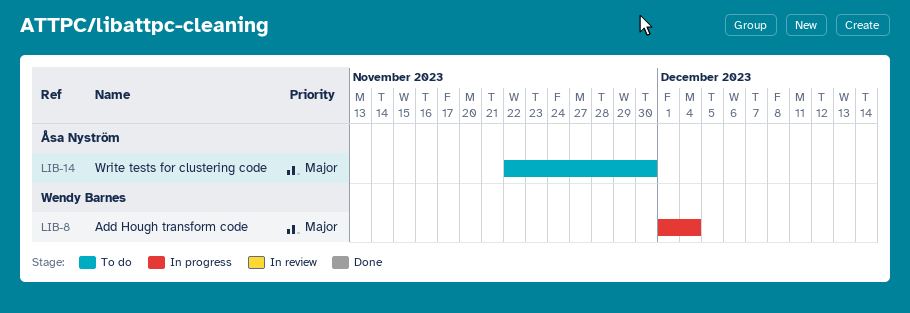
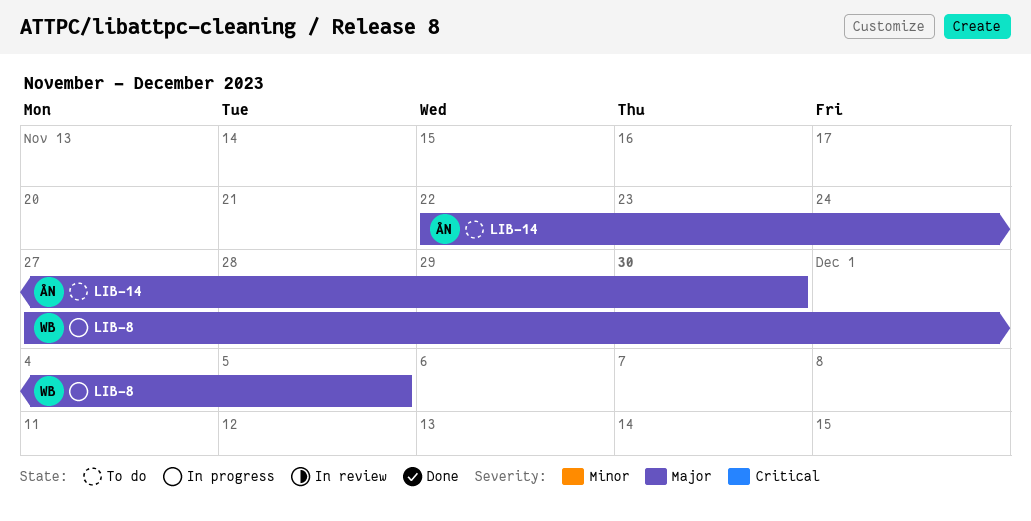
LIB-8, start: Dec 1 -> Nov 27
LIB-8, due: Dec 4 -> Dec 5

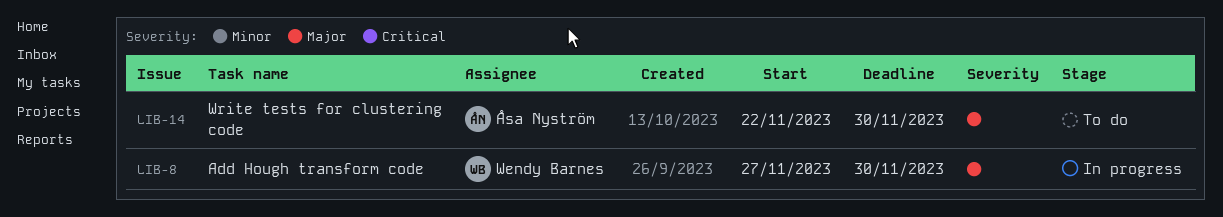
LIB-8, due: Dec 5 -> Nov 30

